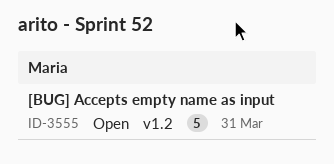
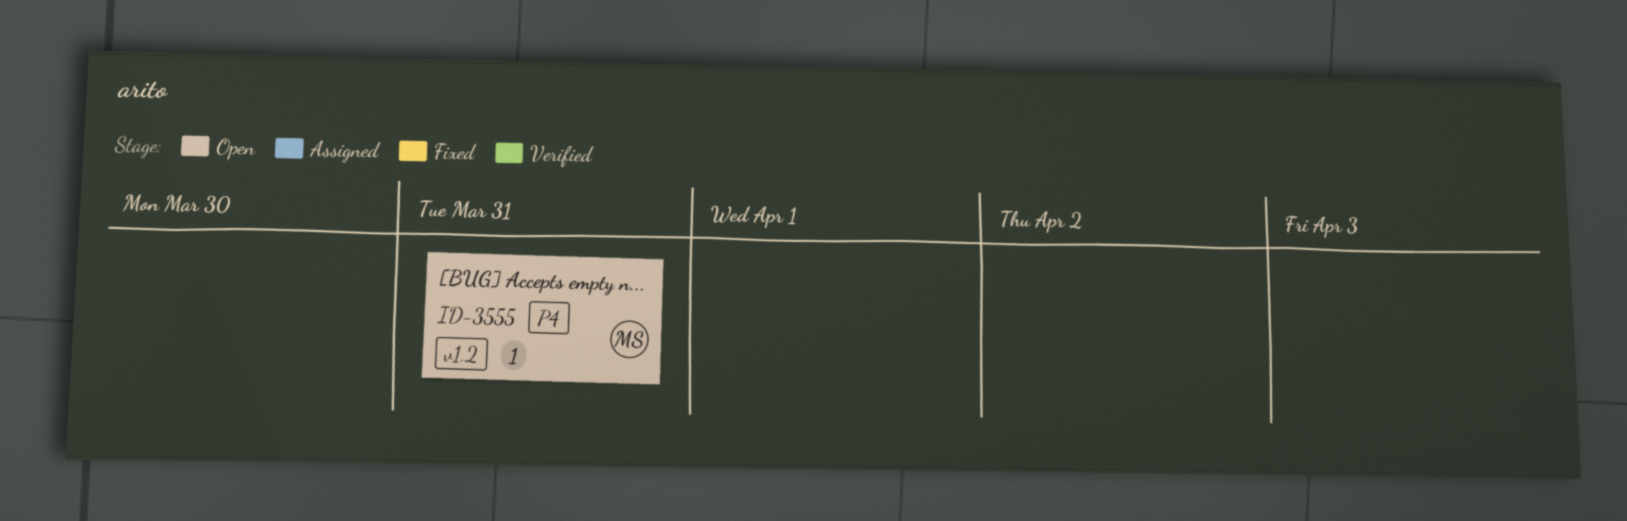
ID-3555, estimate: 5 -> 1

